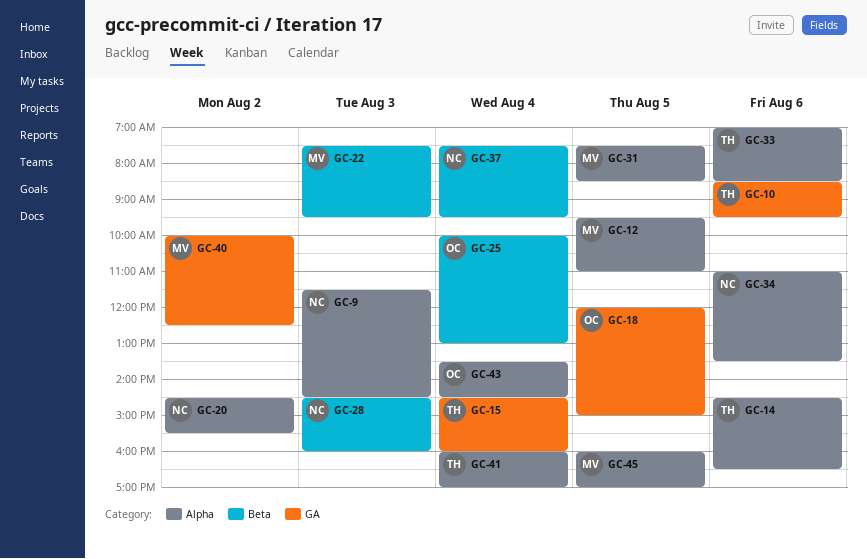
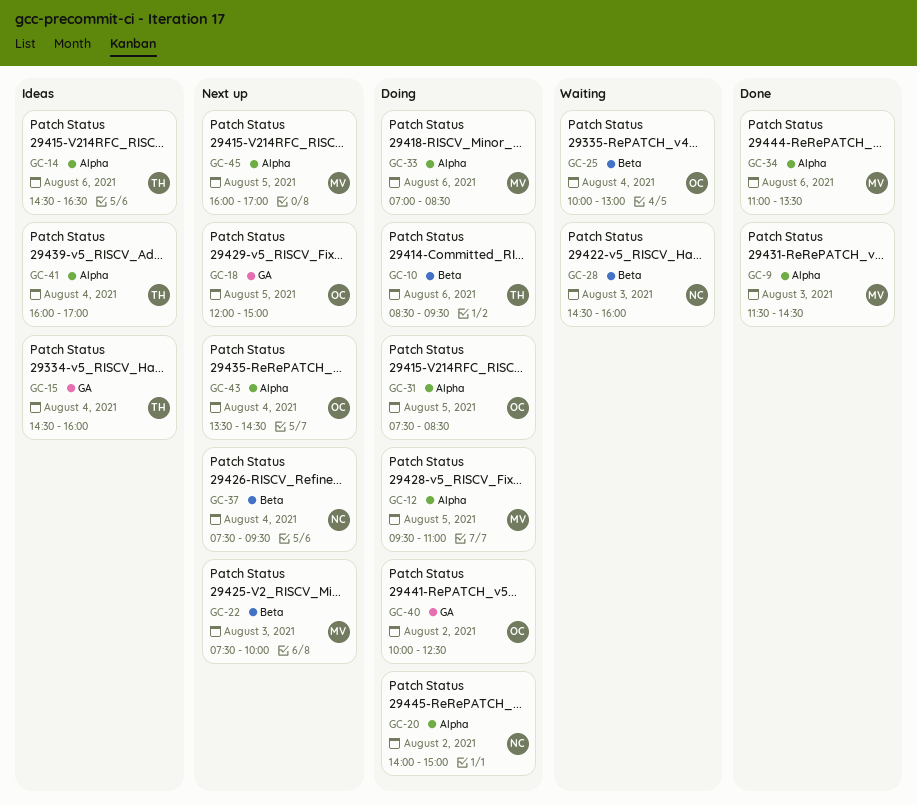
GC-9, owner: NC -> MV
GC-10, label: GA -> Beta
GC-20, begins: 14:30 -> 14:00
GC-20, ends: 15:30 -> 15:00
GC-22, ends: 09:30 -> 10:00
GC-31, owner: MV -> OC
GC-33, owner: TH -> MV
GC-34, owner: NC -> MV
GC-40, owner: MV -> OC

